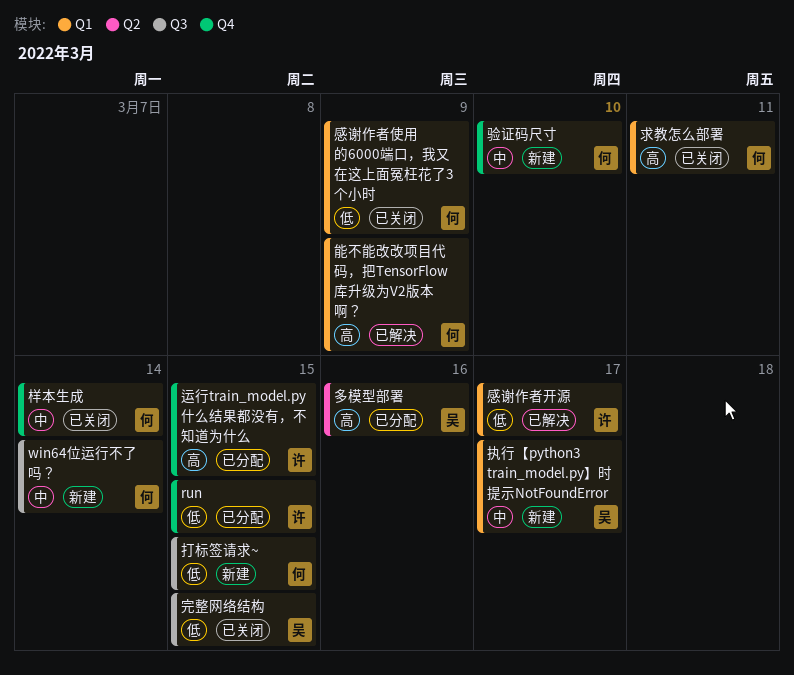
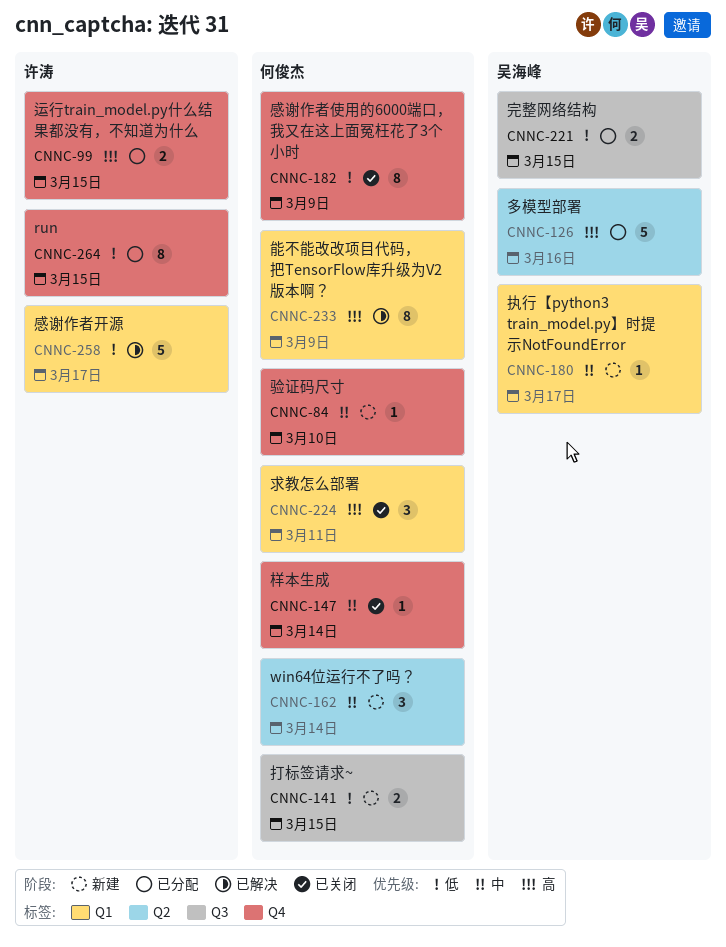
win64位运行不了吗？, label: Q3 -> Q2
完整网络结构, status: 已关闭 -> 已分配
感谢作者使用的6000端口，我又在这上面冤枉花了3个小时, label: Q1 -> Q4

